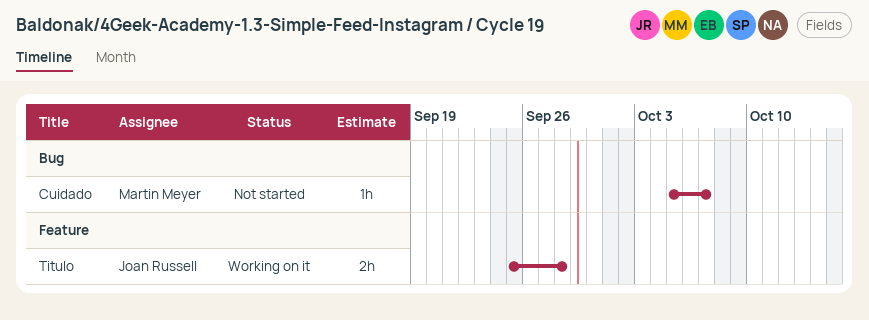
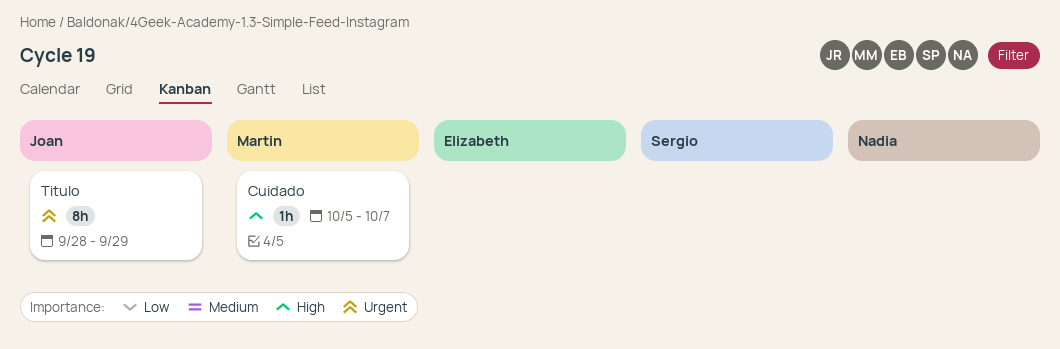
Titulo, estimate: 2h -> 8h
Titulo, start: Sep 25 -> Sep 28
Titulo, due: Sep 28 -> Sep 29

